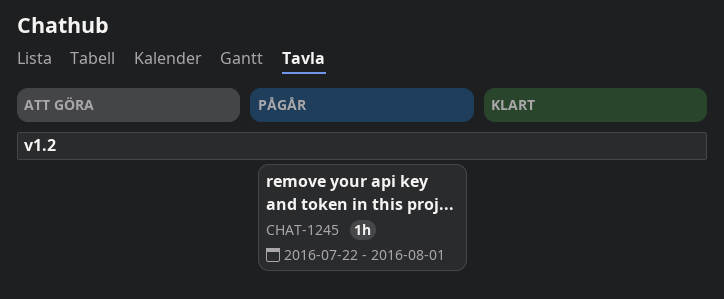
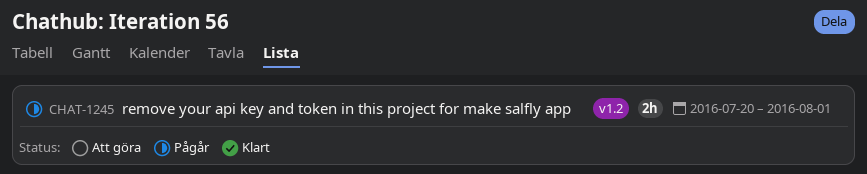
CHAT-1245, estimate: 1h -> 2h
CHAT-1245, start: Jul 22 -> Jul 20

